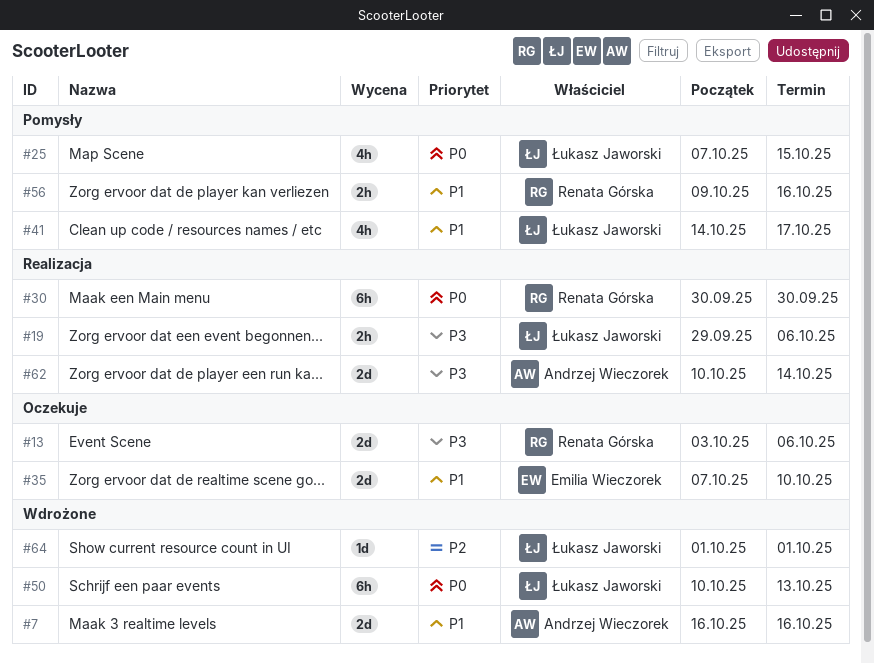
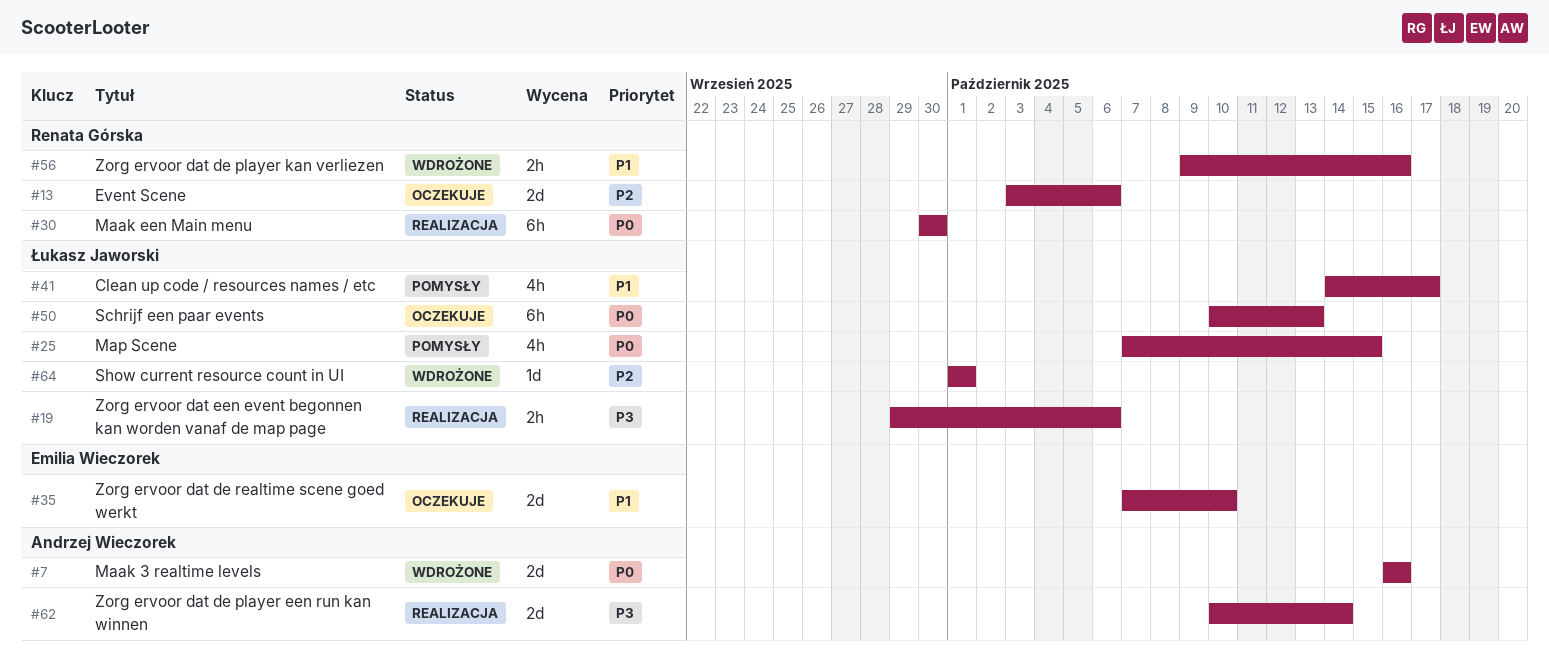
#7, priority: P1 -> P0
#13, priority: P3 -> P2
#50, status: Wdrożone -> Oczekuje
#56, status: Pomysły -> Wdrożone

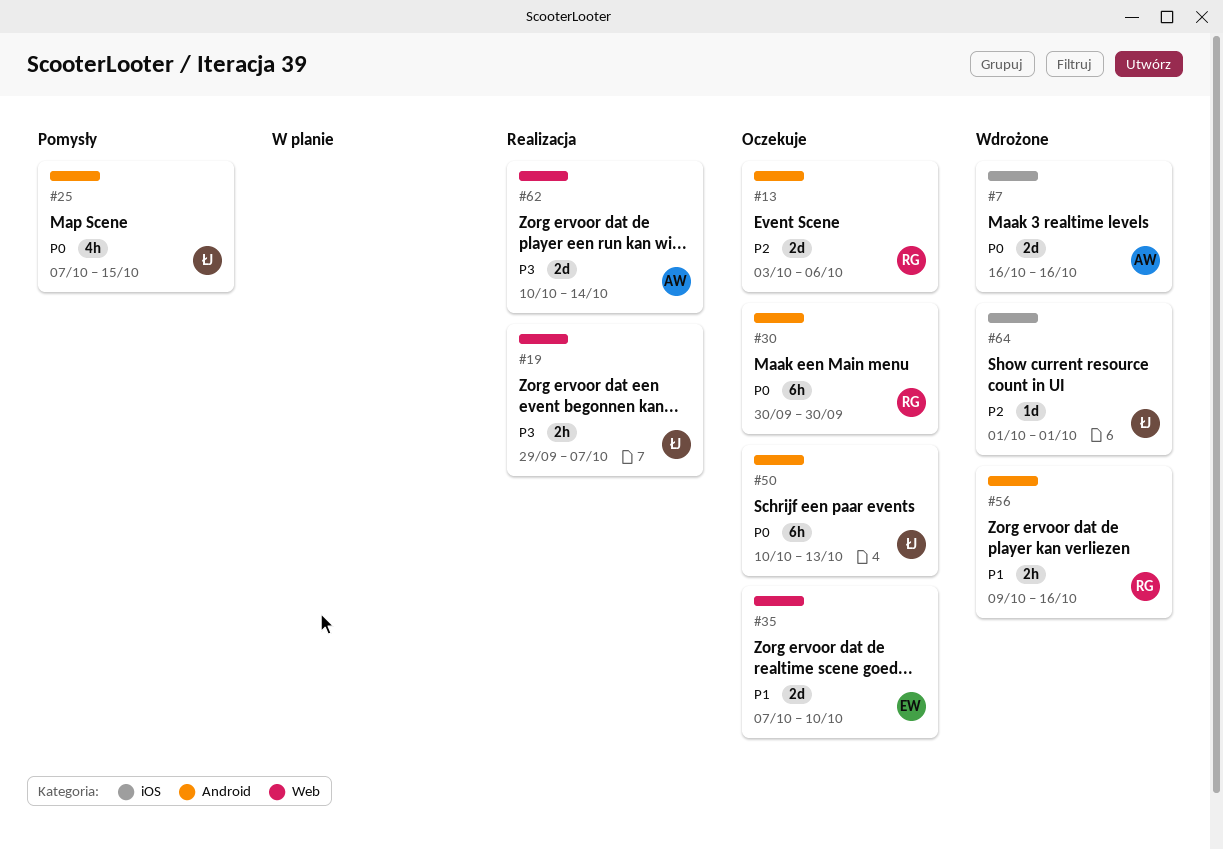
#19, due: Oct 6 -> Oct 7
#30, status: Realizacja -> Oczekuje
#41: present -> none

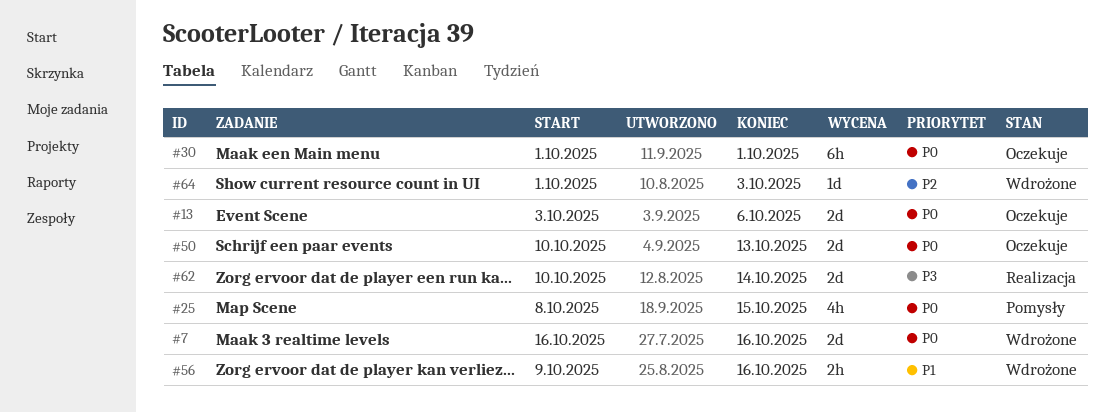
#13, priority: P2 -> P0
#19: present -> none
#25, start: Oct 7 -> Oct 8
#30, start: Sep 30 -> Oct 1
#30, due: Sep 30 -> Oct 1
#35: present -> none
#50, estimate: 6h -> 2d
#64, due: Oct 1 -> Oct 3

